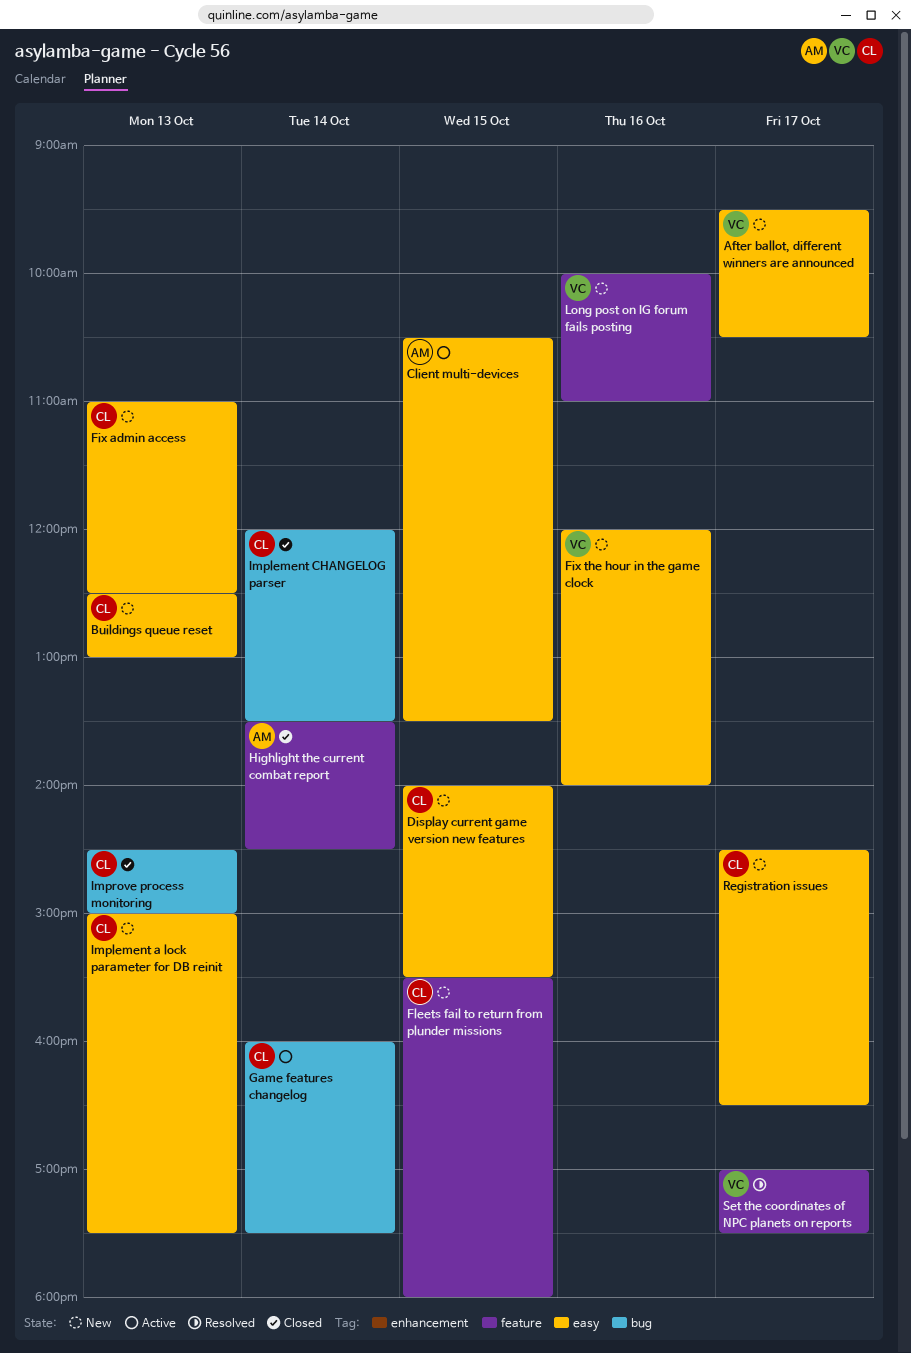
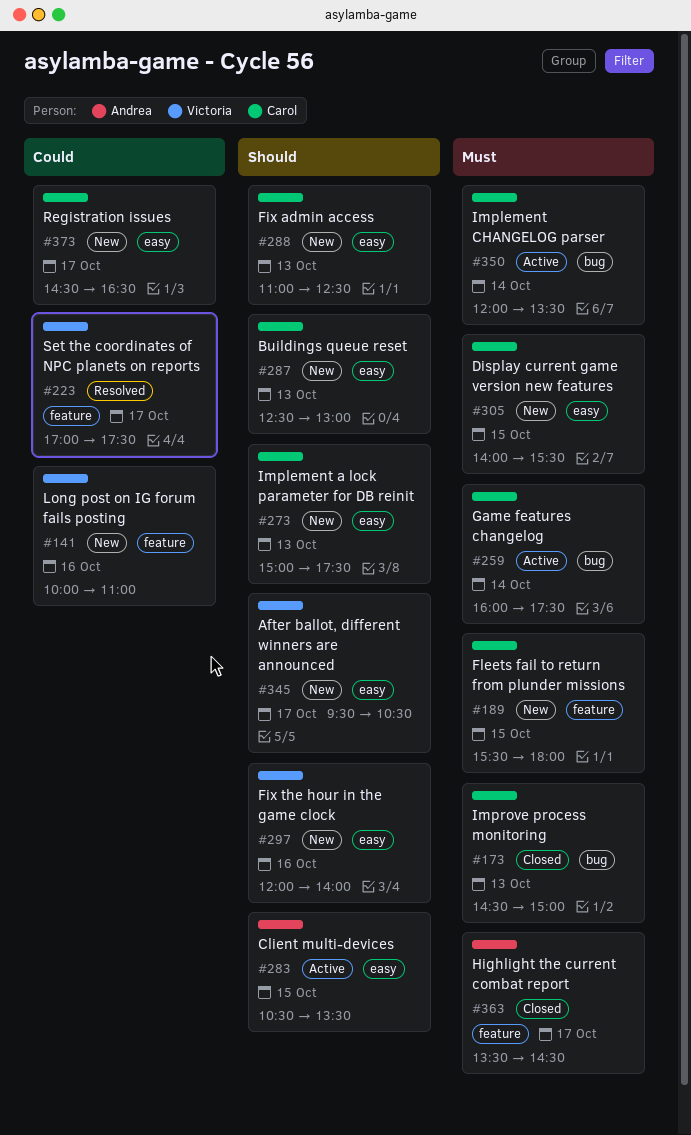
Highlight the current combat report, day: Oct 14 -> Oct 17
Implement CHANGELOG parser, status: Closed -> Active

